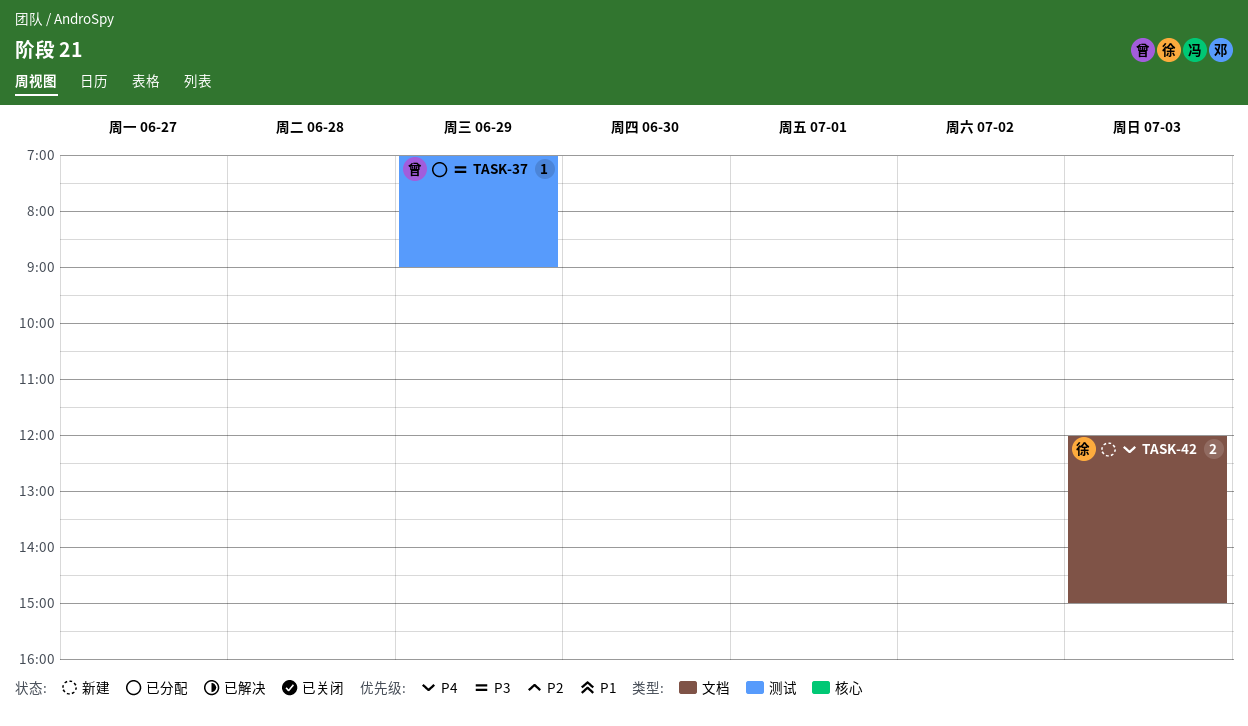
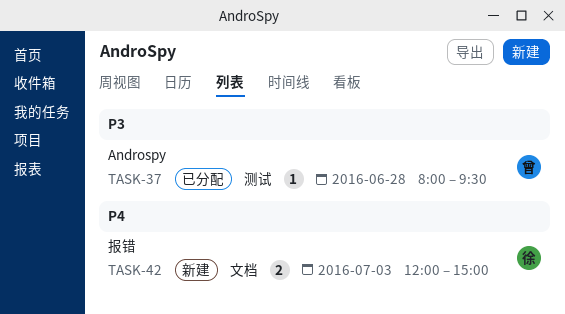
TASK-37, day: Jun 29 -> Jun 28
TASK-37, begins: 07:00 -> 08:00
TASK-37, ends: 09:00 -> 09:30

